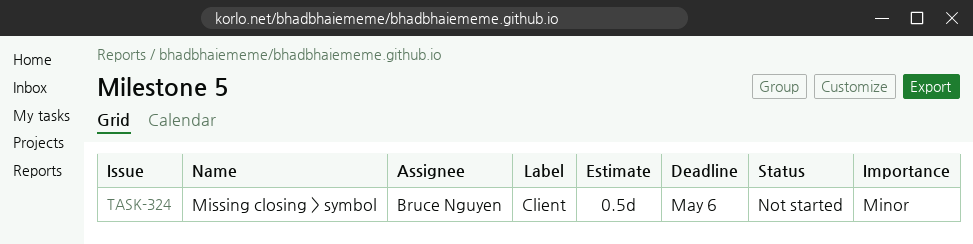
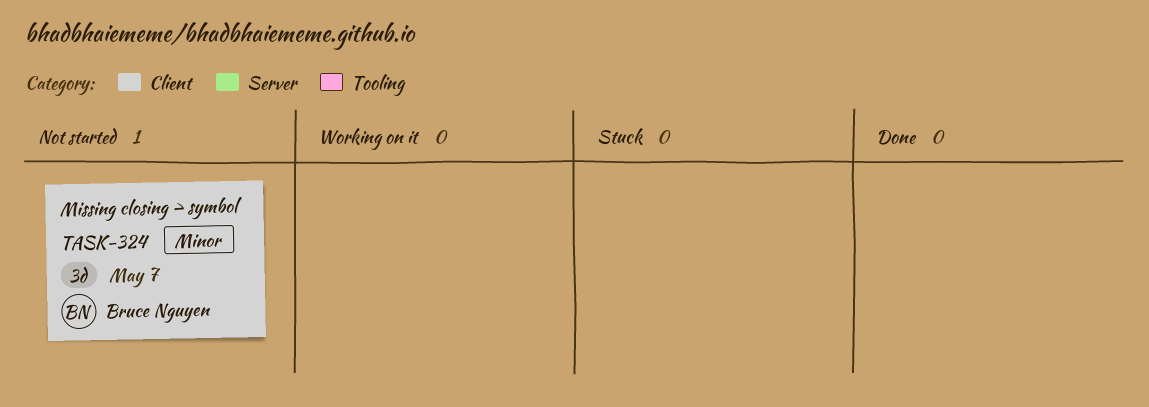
TASK-324, estimate: 0.5d -> 3d
TASK-324, due: May 6 -> May 7

